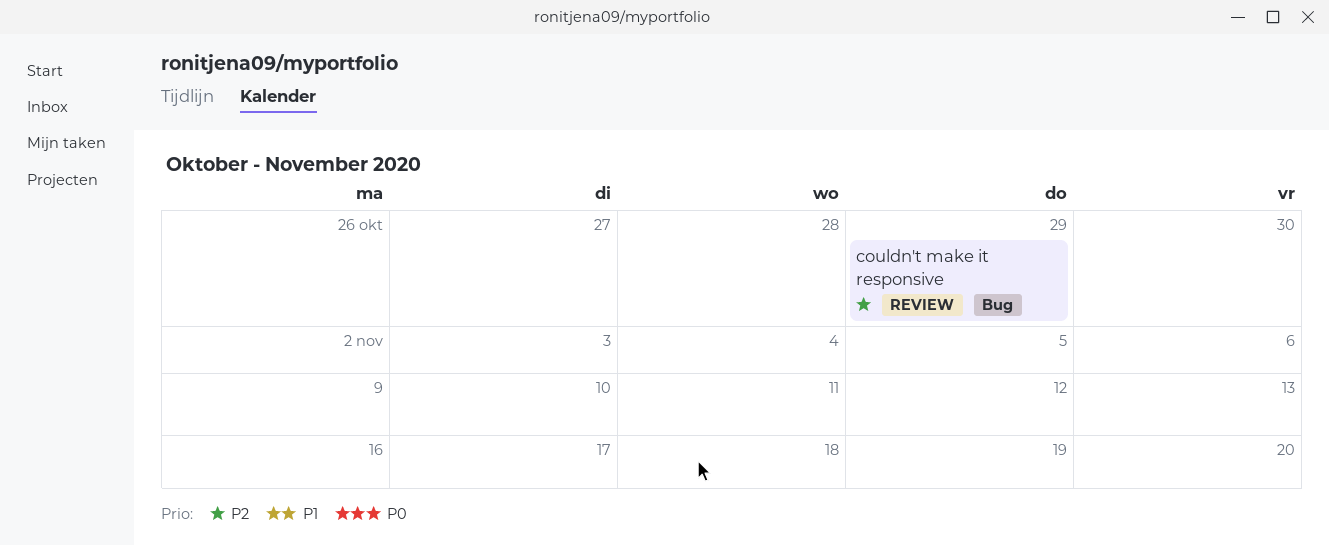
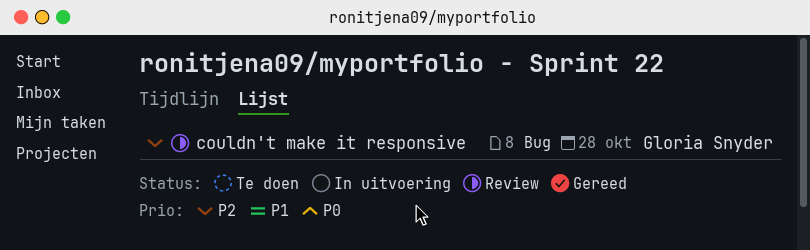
couldn't make it responsive, due: Oct 29 -> Oct 28

